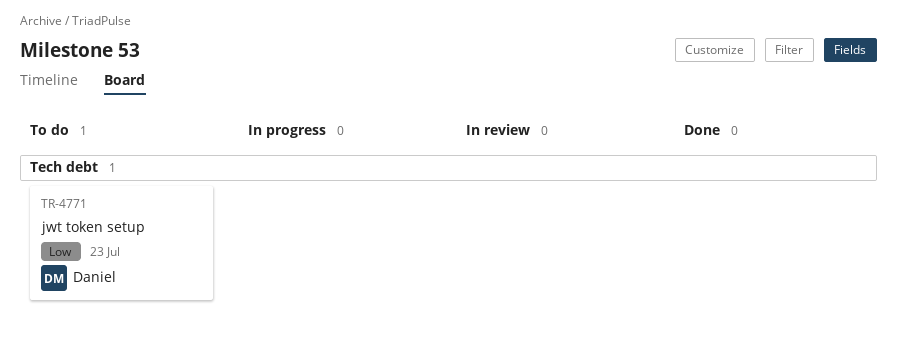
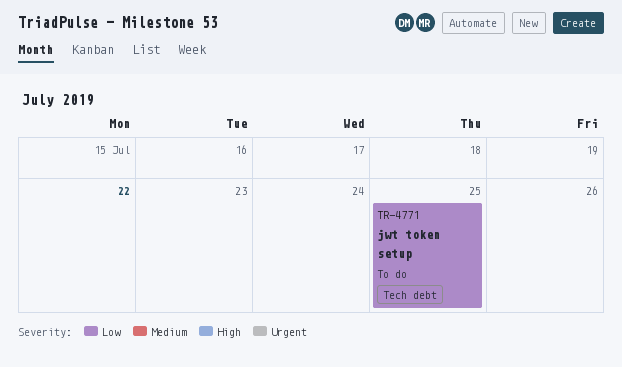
TR-4771, due: Jul 23 -> Jul 25

